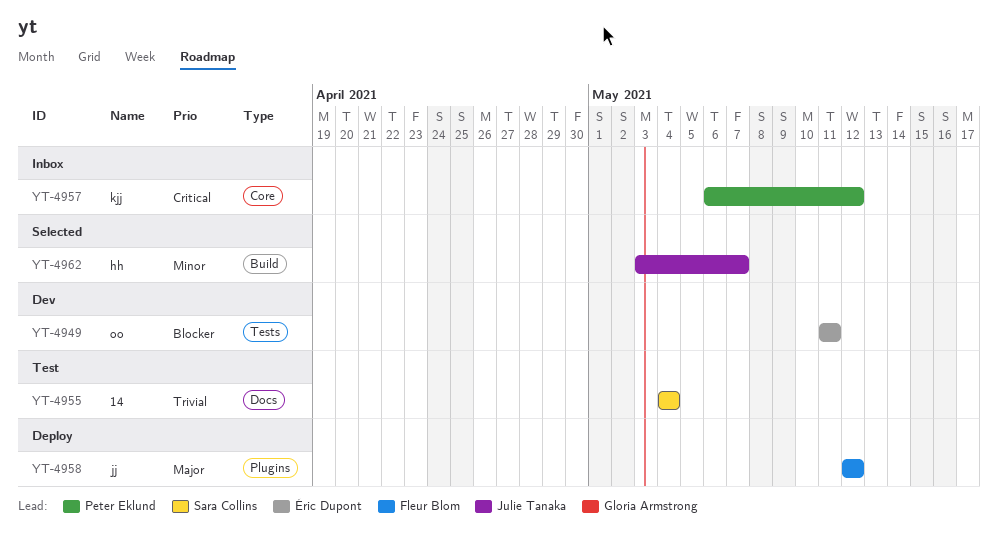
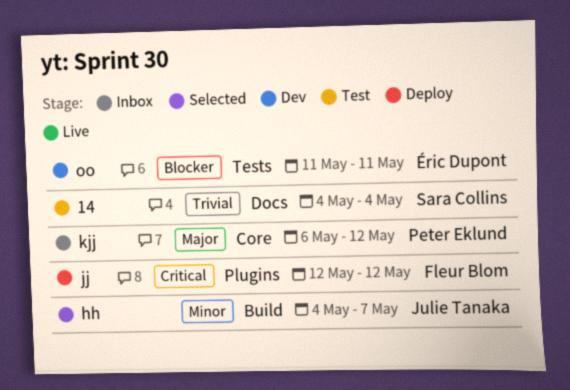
hh, start: May 3 -> May 4
jj, priority: Major -> Critical
kjj, priority: Critical -> Major

